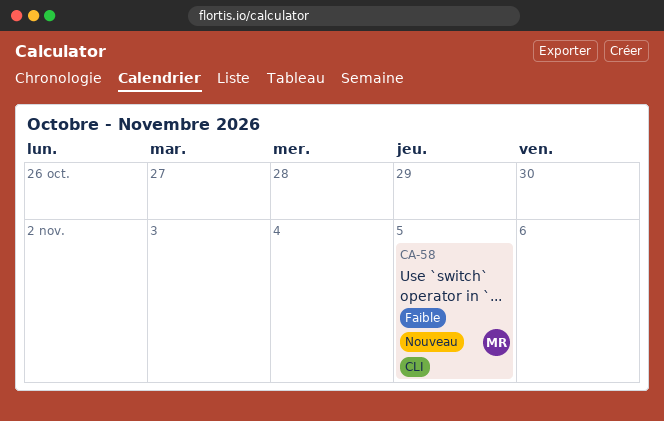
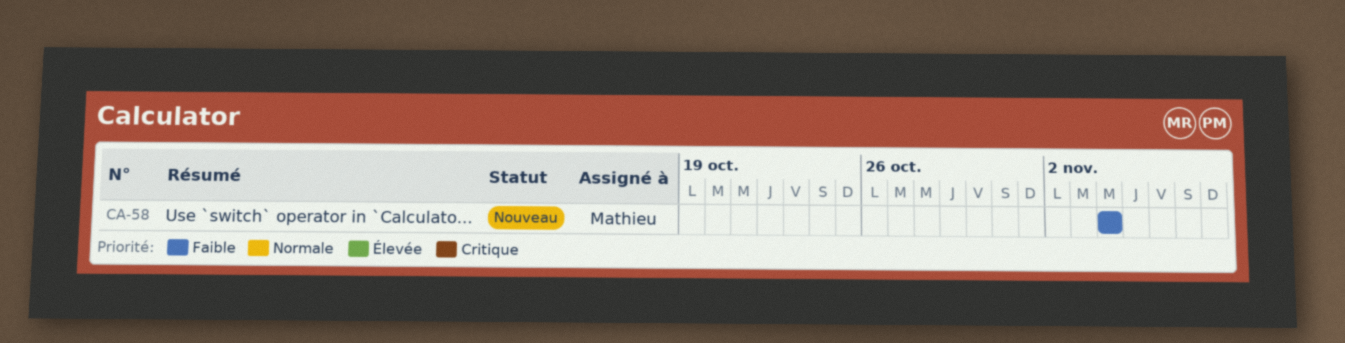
CA-58, due: Nov 5 -> Nov 4

